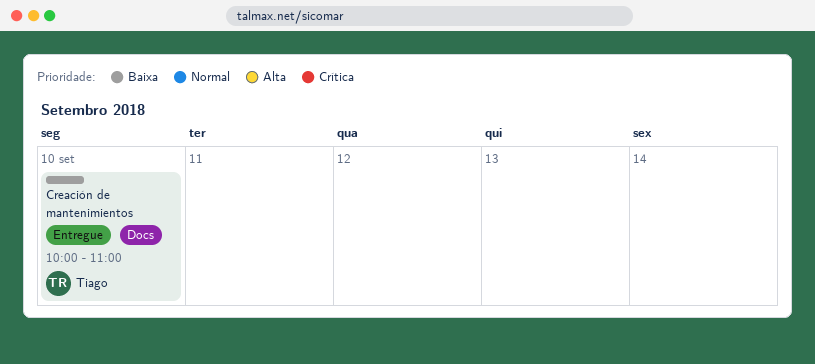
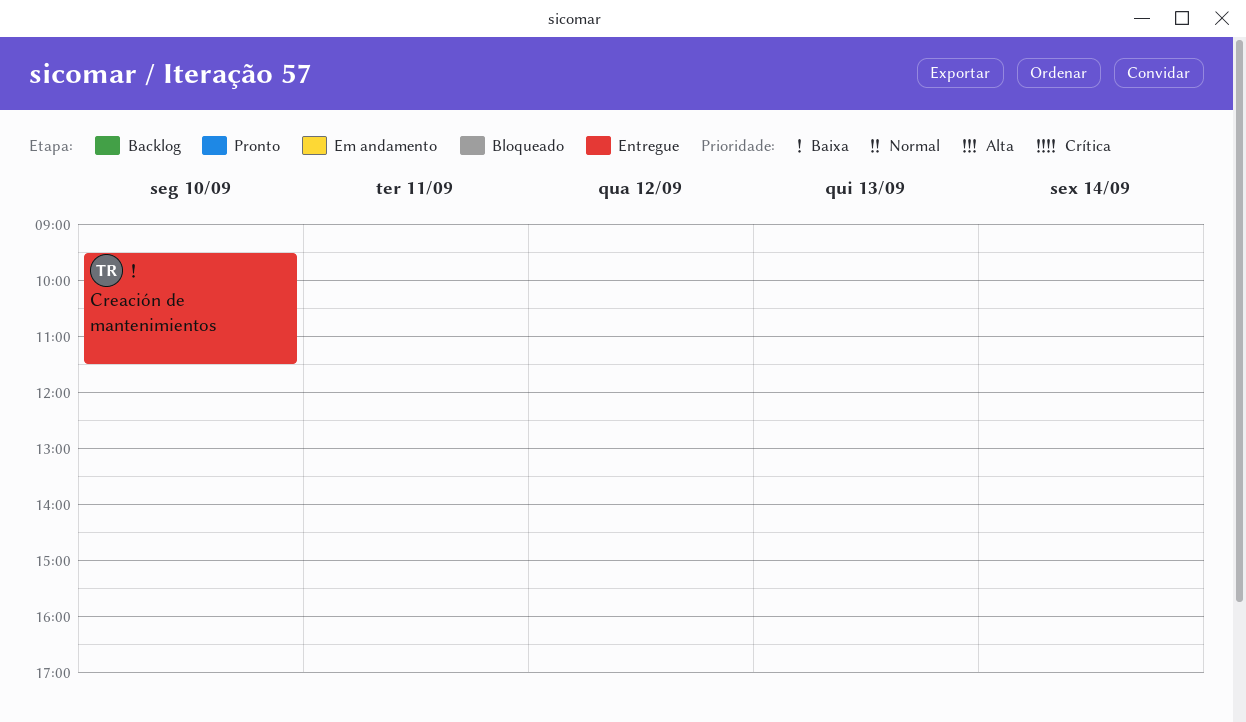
Creación de mantenimientos, begins: 10:00 -> 09:30
Creación de mantenimientos, ends: 11:00 -> 11:30

